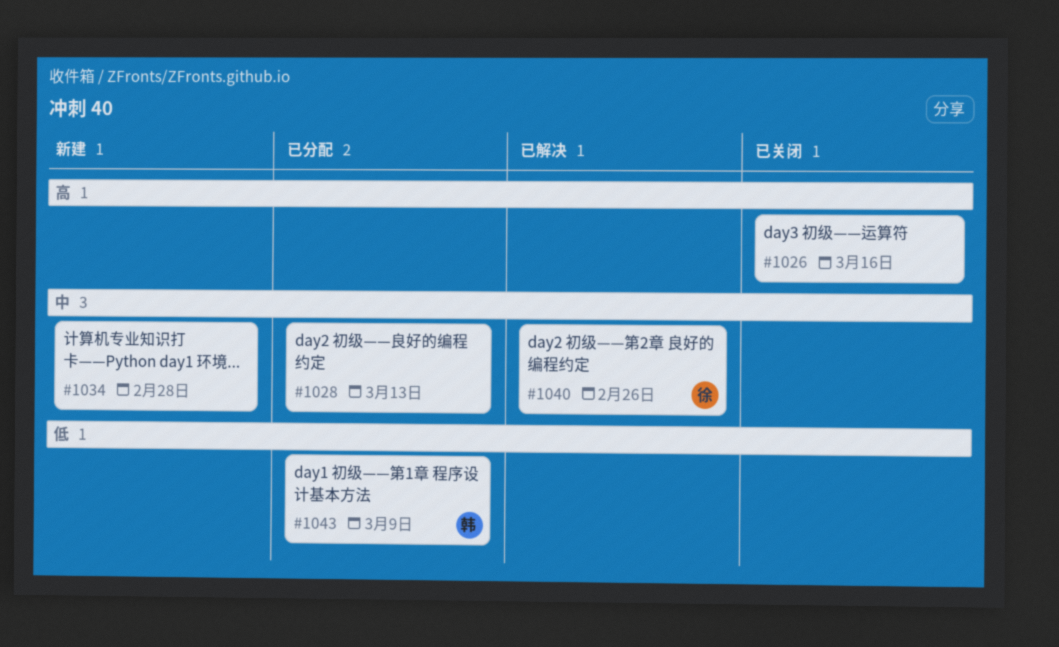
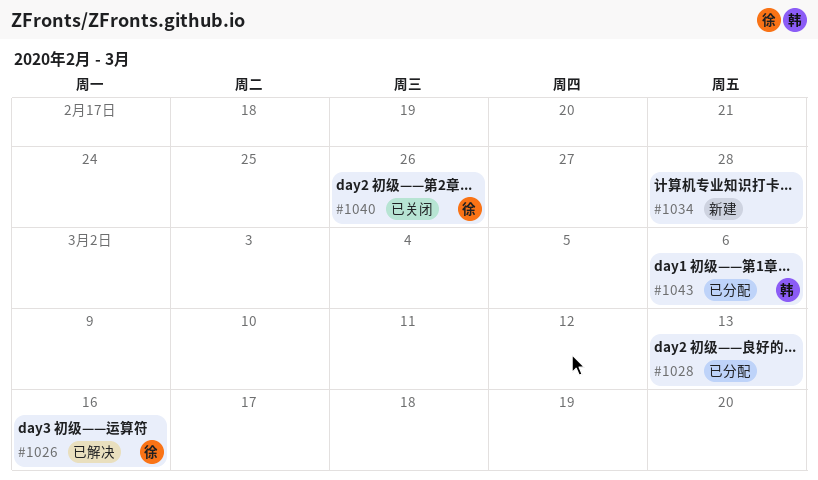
#1026, status: 已关闭 -> 已解决
#1026, owner: none -> 徐
#1040, status: 已解决 -> 已关闭
#1043, due: Mar 9 -> Mar 6

